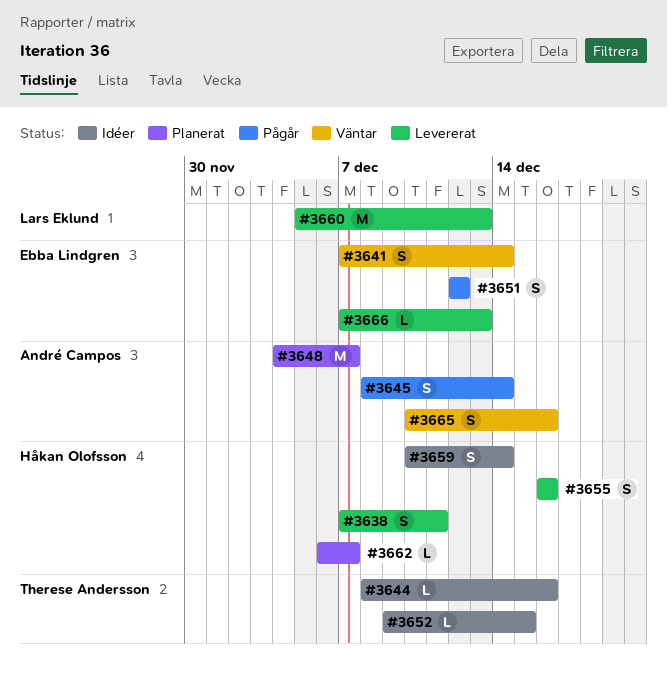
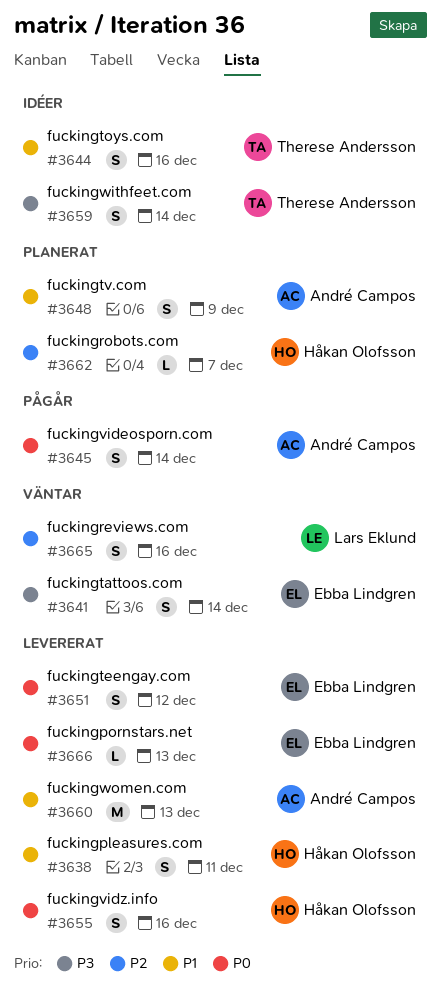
#3644, estimate: L -> S
#3648, estimate: M -> S
#3648, due: Dec 7 -> Dec 9
#3651, status: Pågår -> Levererat
#3652: present -> none
#3659, owner: Håkan Olofsson -> Therese Andersson
#3660, owner: Lars Eklund -> André Campos
#3665, owner: André Campos -> Lars Eklund

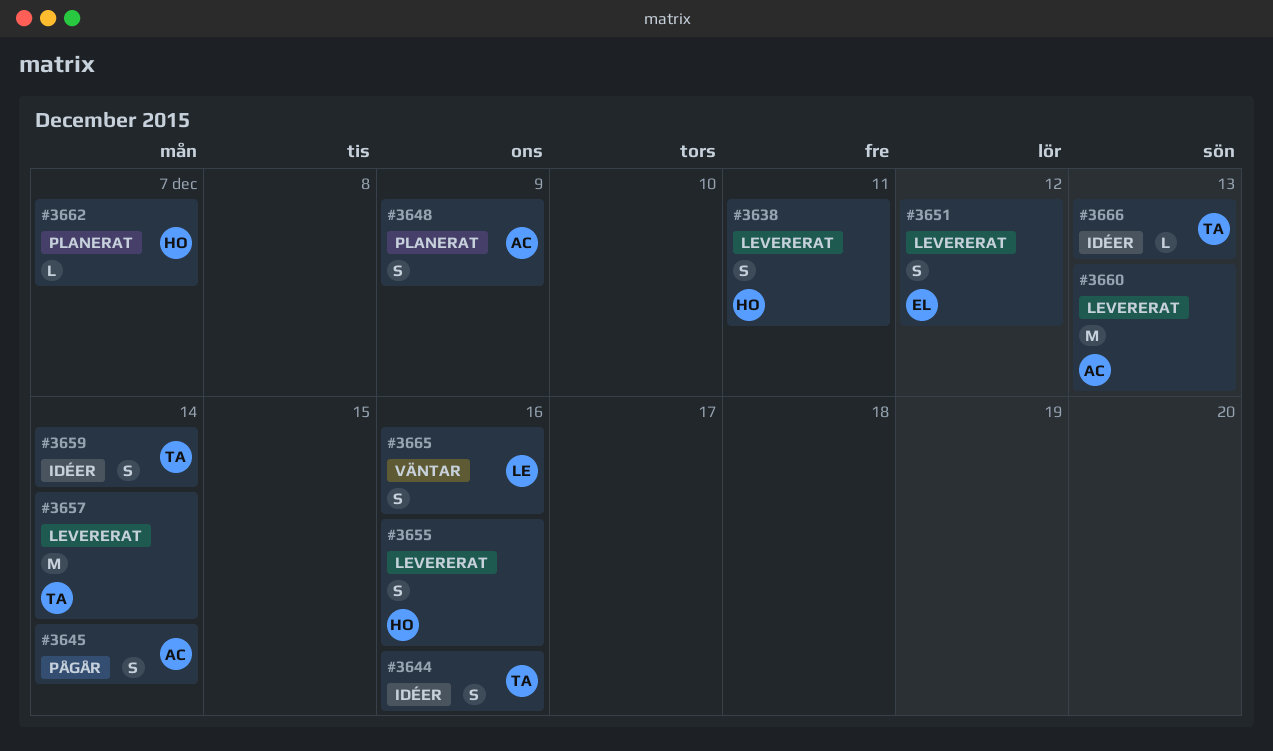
#3641: present -> none
#3657: none -> present
#3666, status: Levererat -> Idéer
#3666, owner: Ebba Lindgren -> Therese Andersson

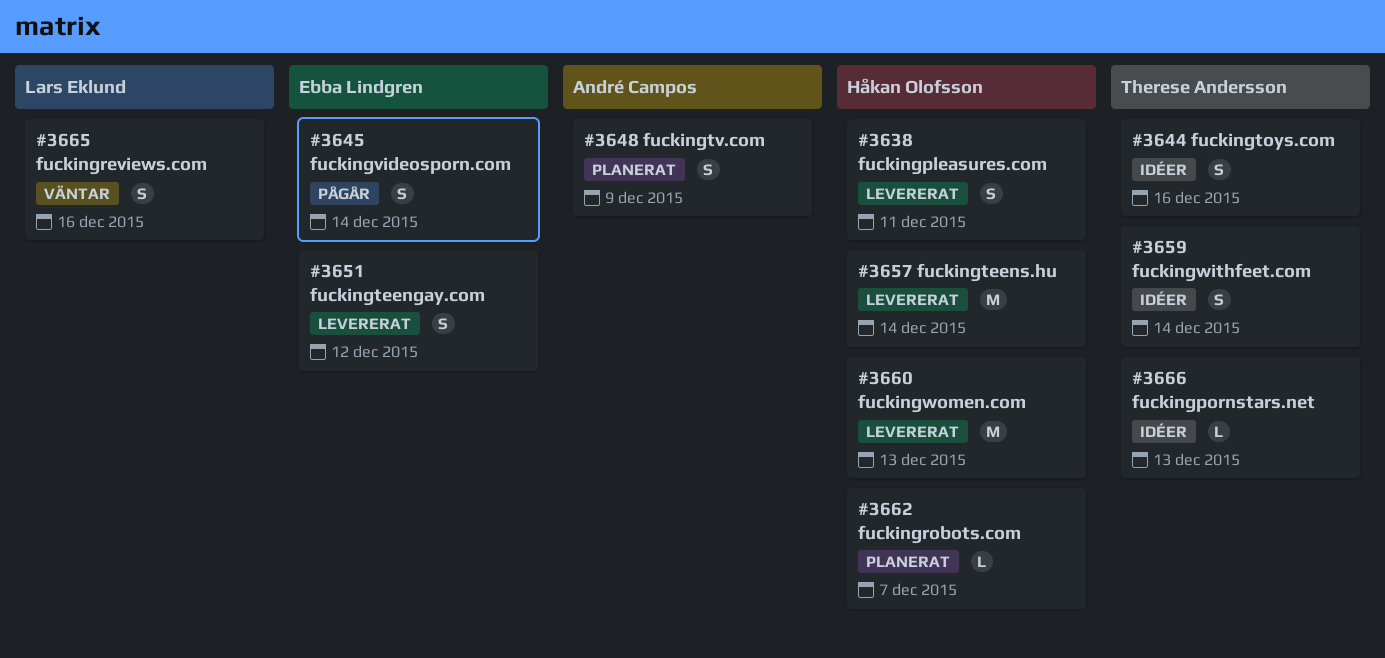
#3645, owner: André Campos -> Ebba Lindgren
#3655: present -> none
#3657, owner: Therese Andersson -> Håkan Olofsson
#3660, owner: André Campos -> Håkan Olofsson

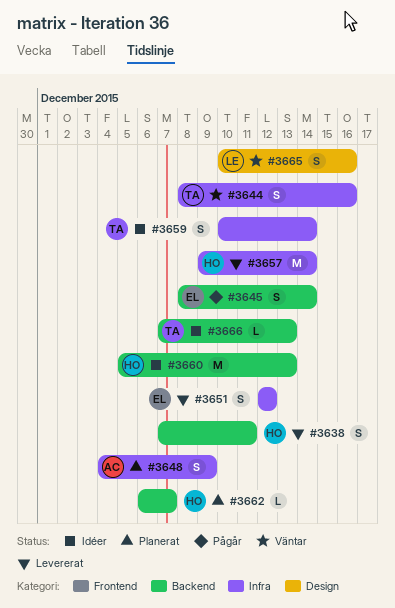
#3644, status: Idéer -> Väntar
#3660, status: Levererat -> Idéer

